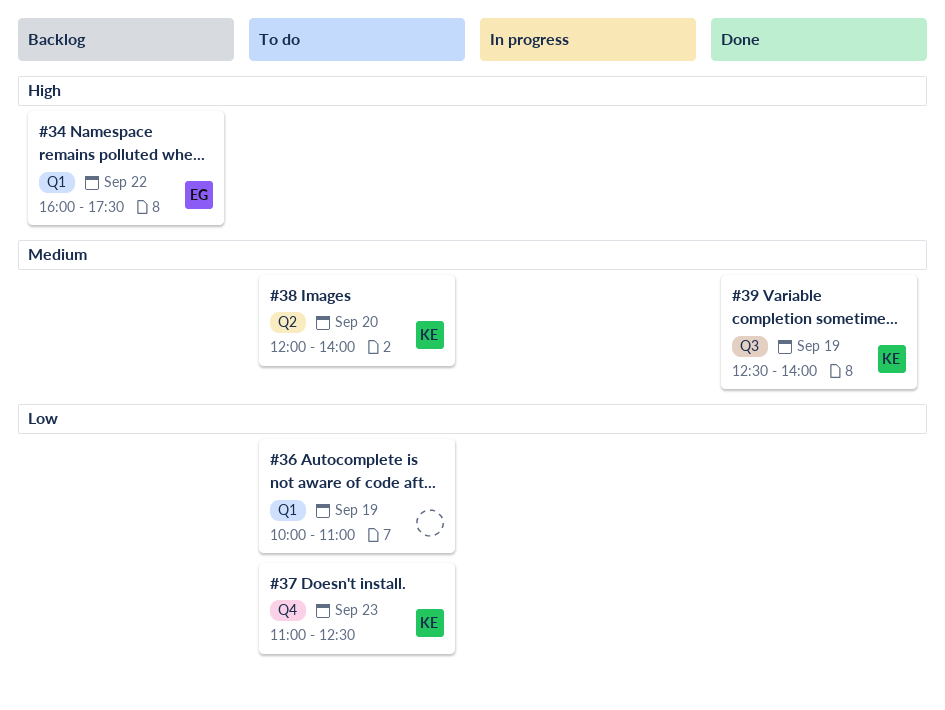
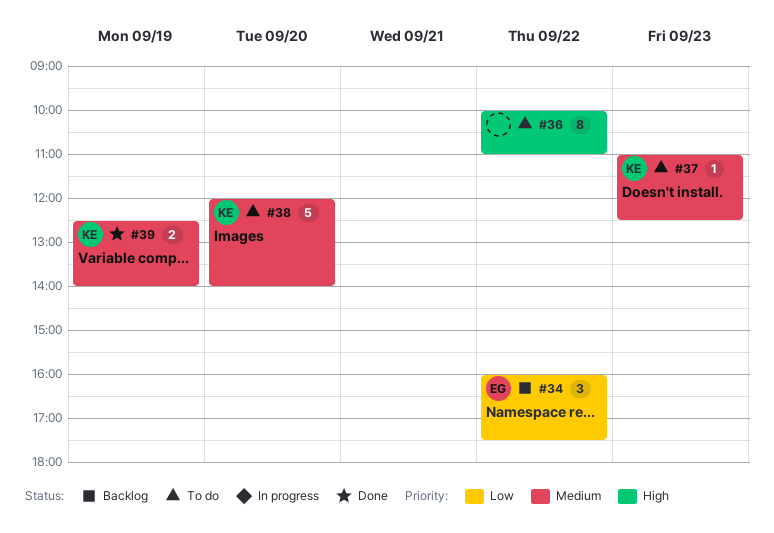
#34, priority: High -> Low
#36, priority: Low -> High
#36, day: Sep 19 -> Sep 22
#37, priority: Low -> Medium

